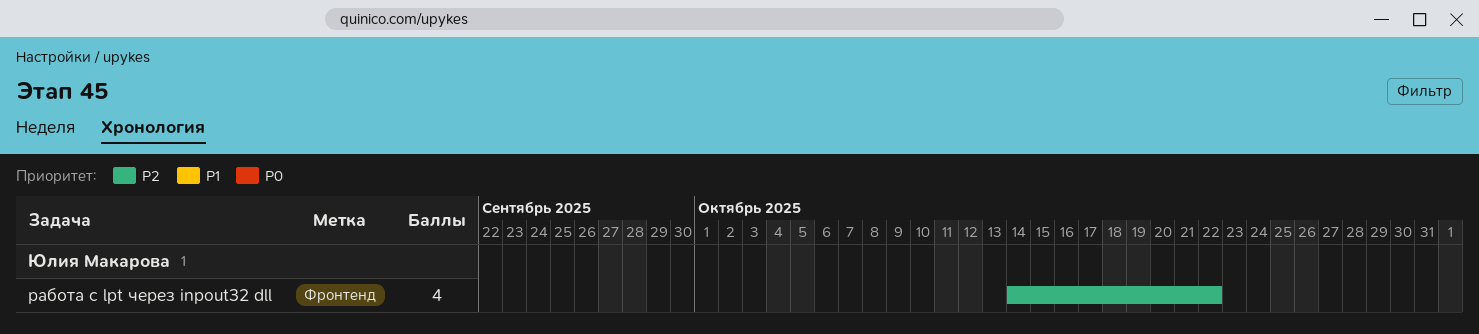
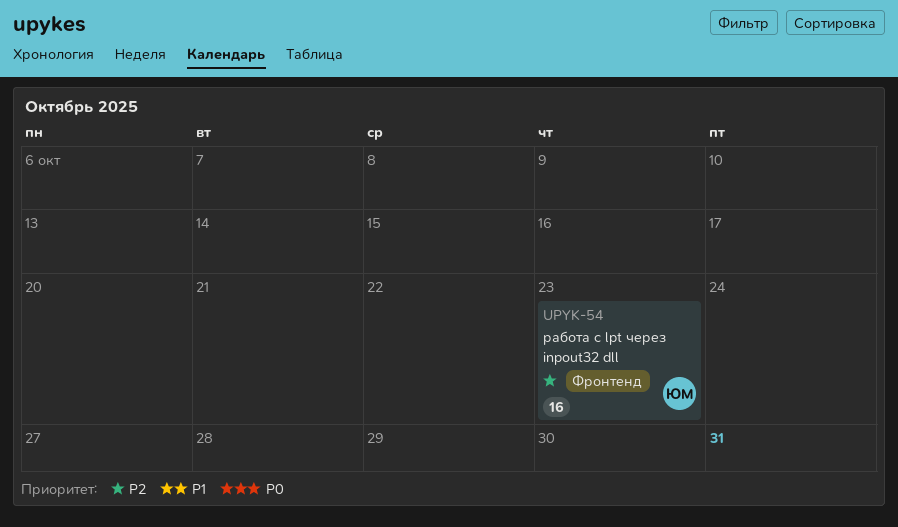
работа с lpt через inpout32 dll, estimate: 4 -> 16
работа с lpt через inpout32 dll, due: Oct 22 -> Oct 23

